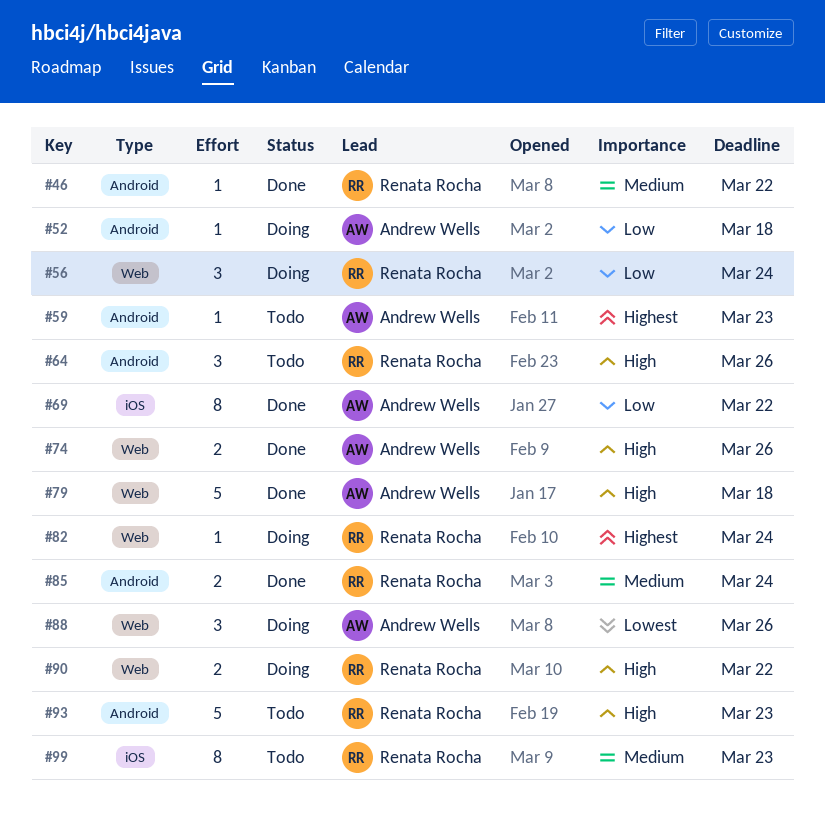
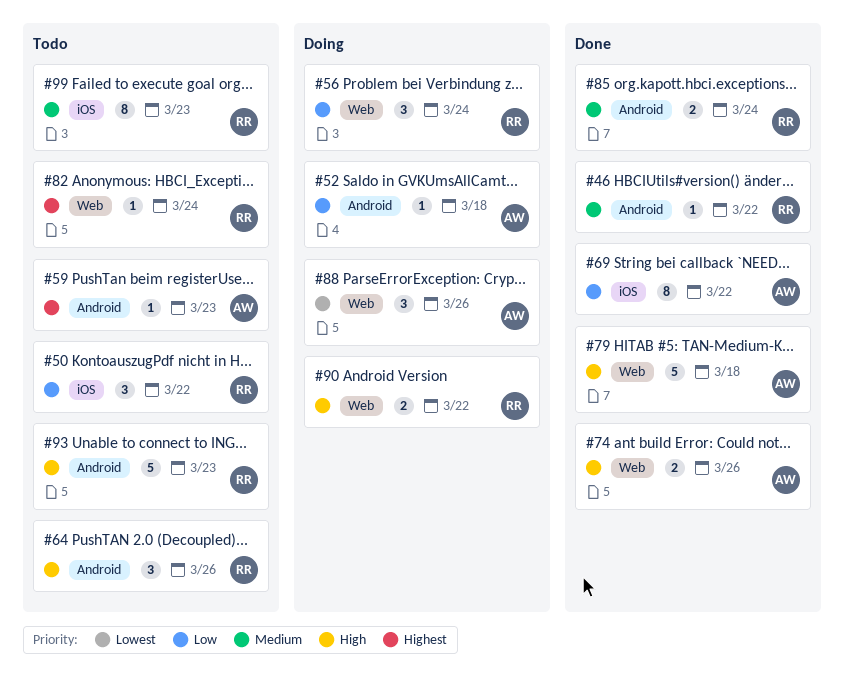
#50: none -> present
#82, status: Doing -> Todo

